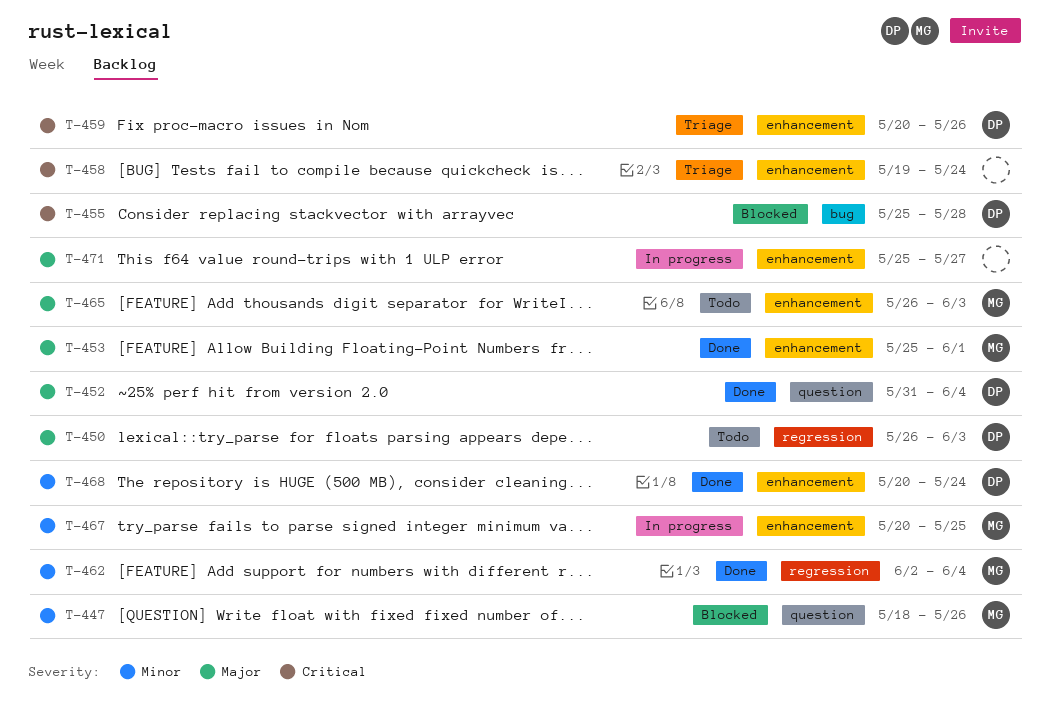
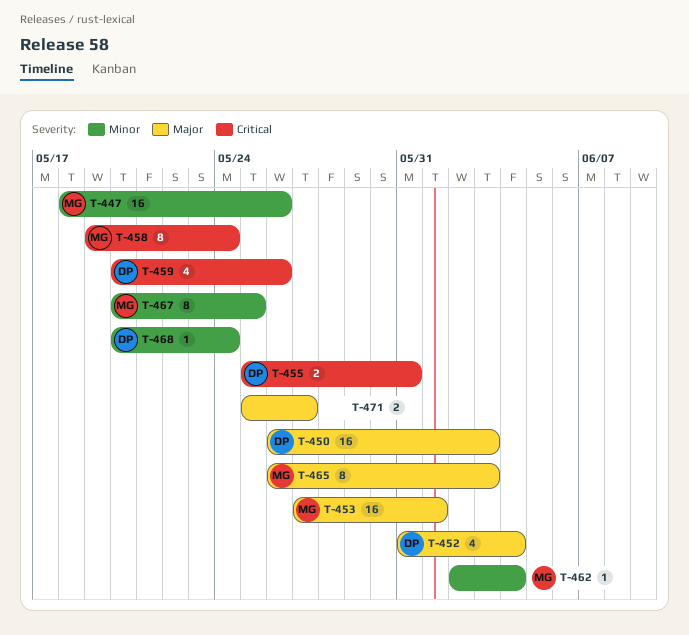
T-453, start: May 25 -> May 27
T-455, due: May 28 -> May 31
T-458, owner: none -> MG

